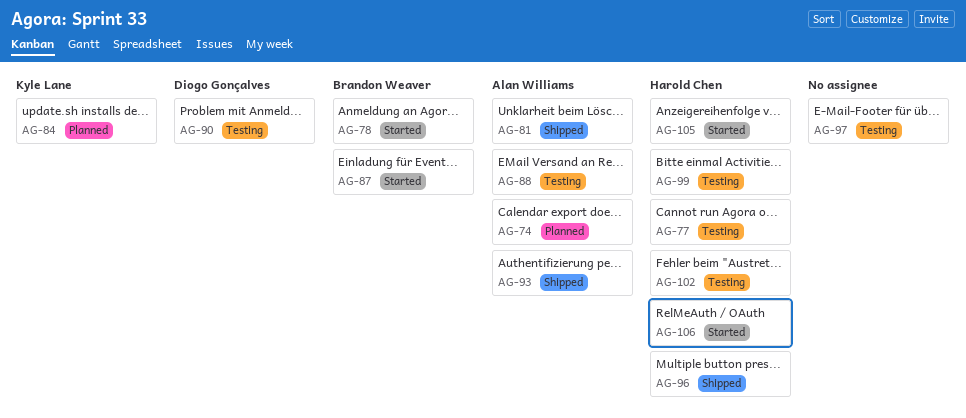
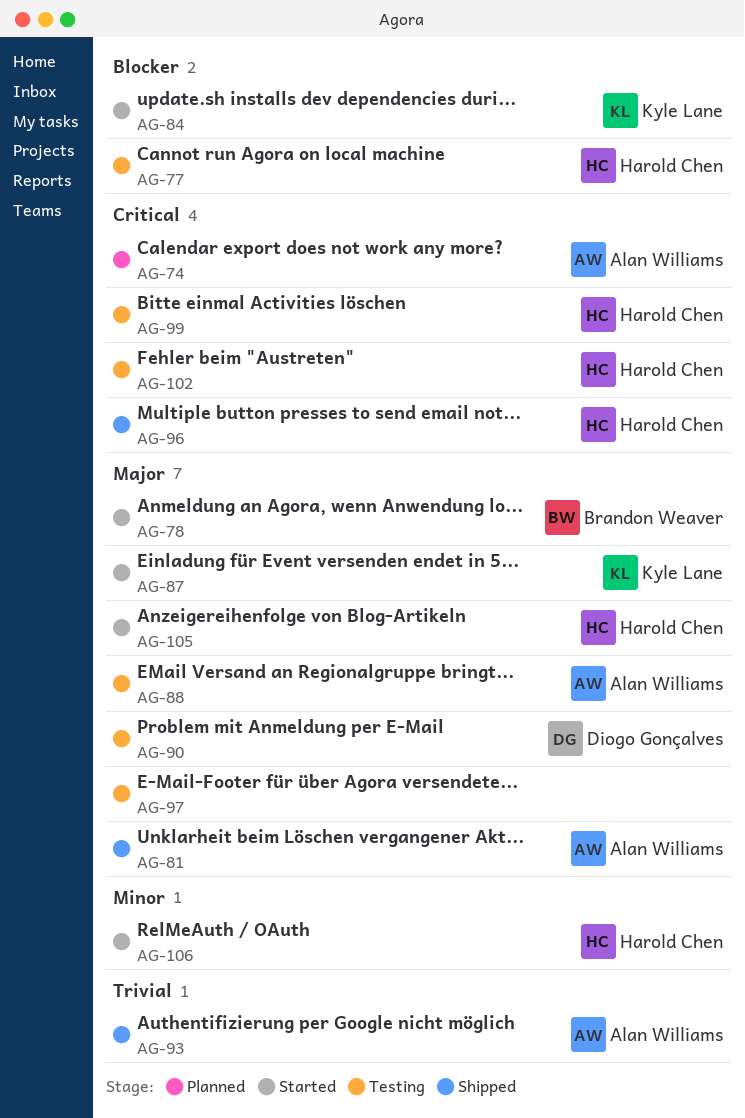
AG-84, status: Planned -> Started
AG-87, owner: Brandon Weaver -> Kyle Lane

